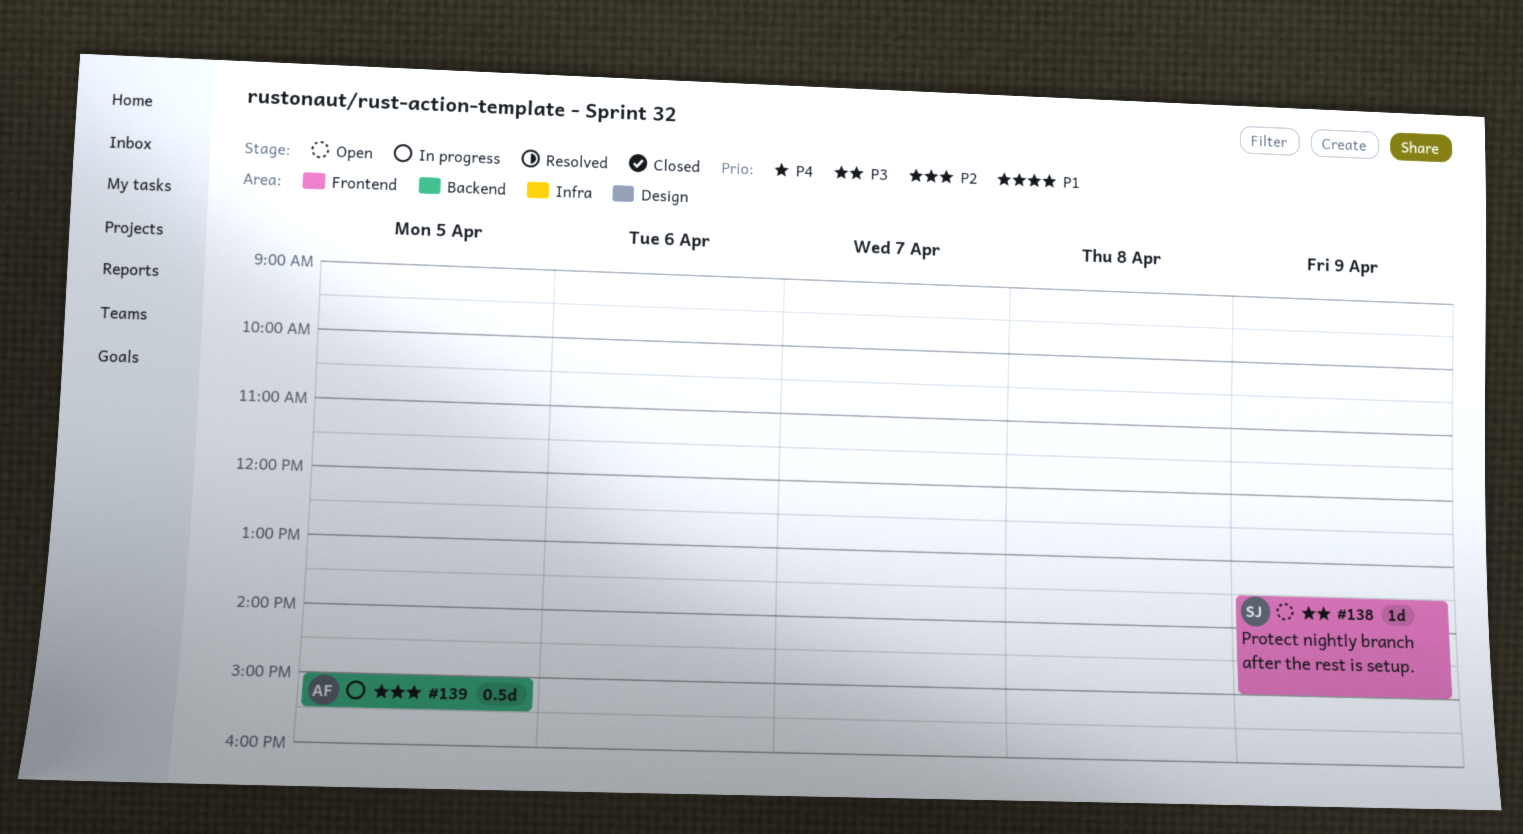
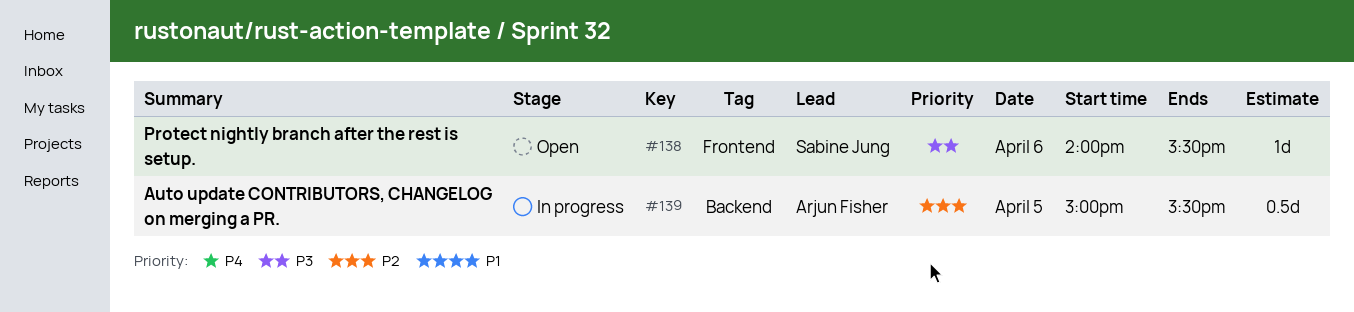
#138, day: Apr 9 -> Apr 6
#138, begins: 13:30 -> 14:00
#138, ends: 15:00 -> 15:30

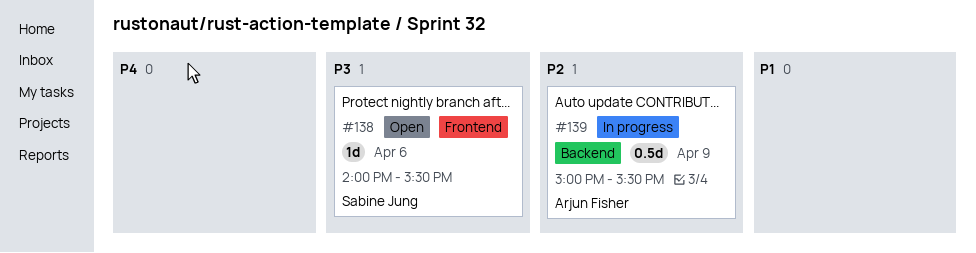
#139, day: Apr 5 -> Apr 9

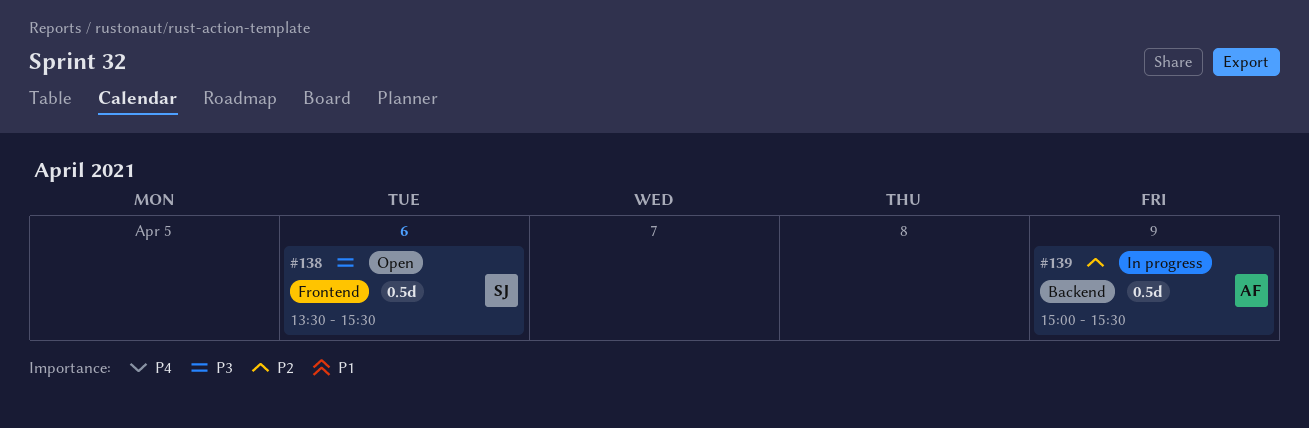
#138, estimate: 1d -> 0.5d
#138, begins: 14:00 -> 13:30

